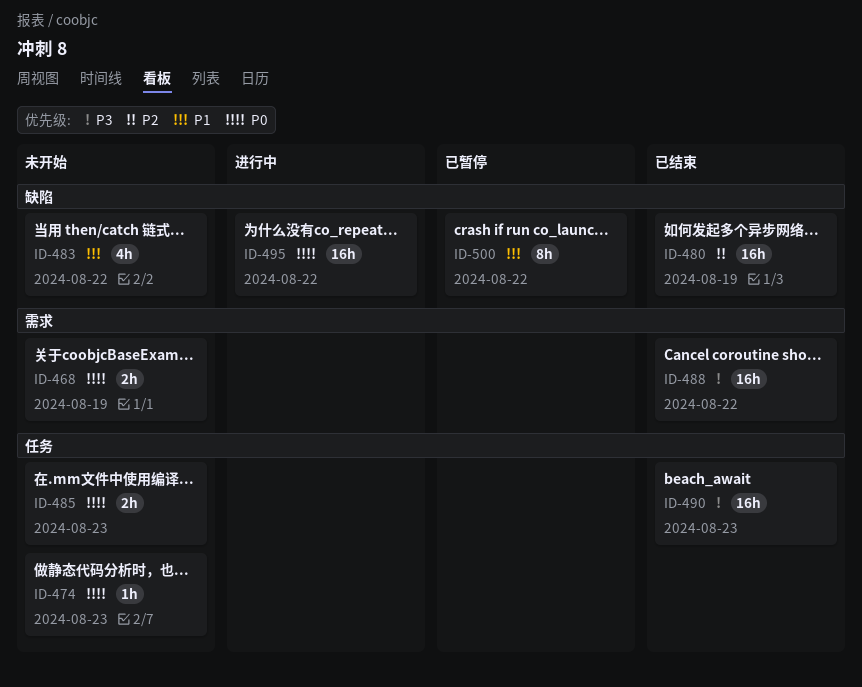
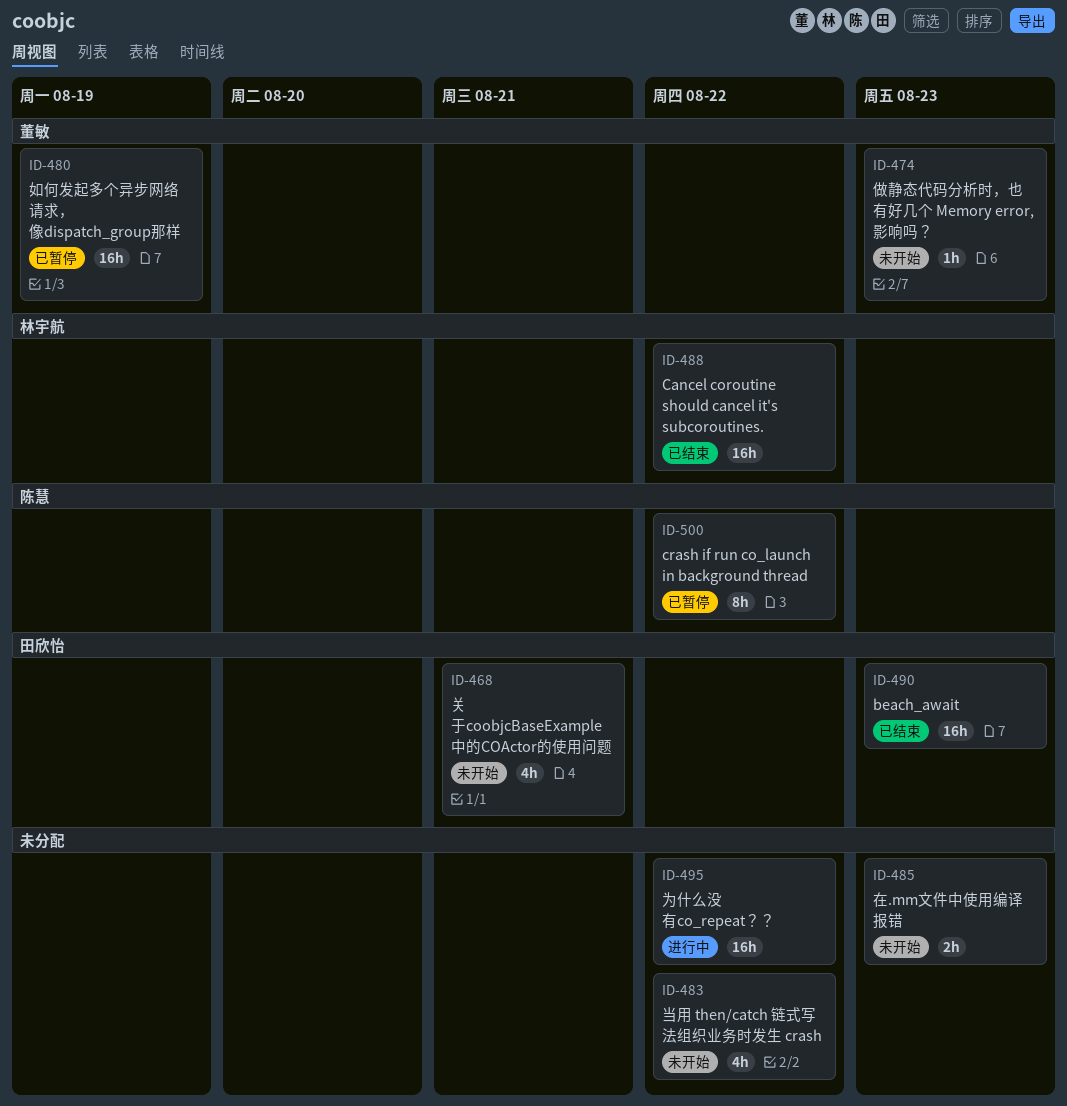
ID-468, estimate: 2h -> 4h
ID-468, due: Aug 19 -> Aug 21
ID-480, status: 已结束 -> 已暂停

